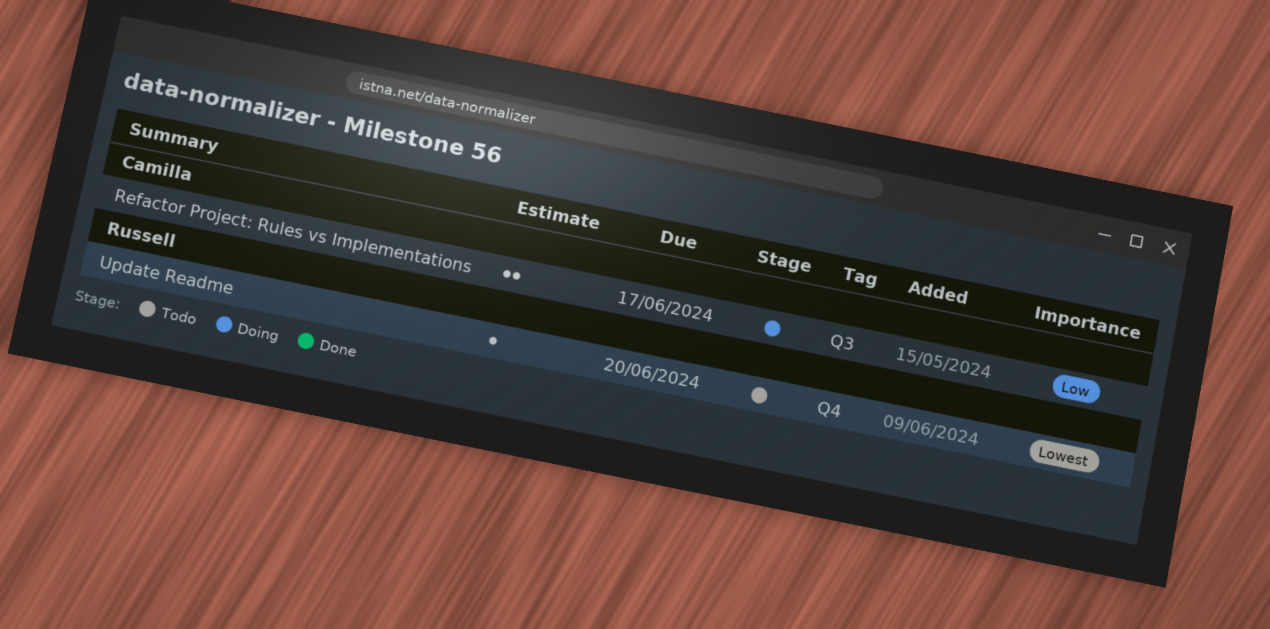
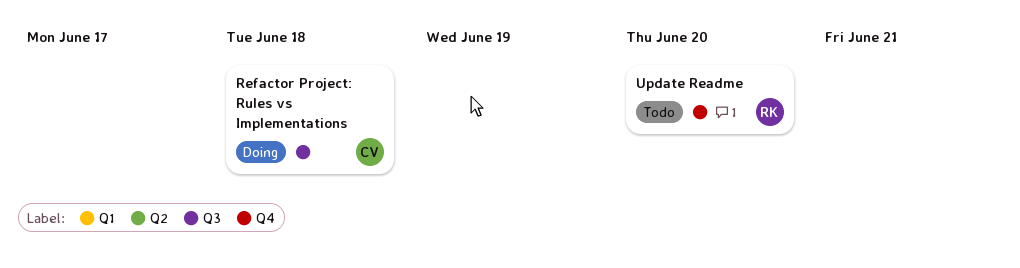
Refactor Project: Rules vs Implementations, due: Jun 17 -> Jun 18

